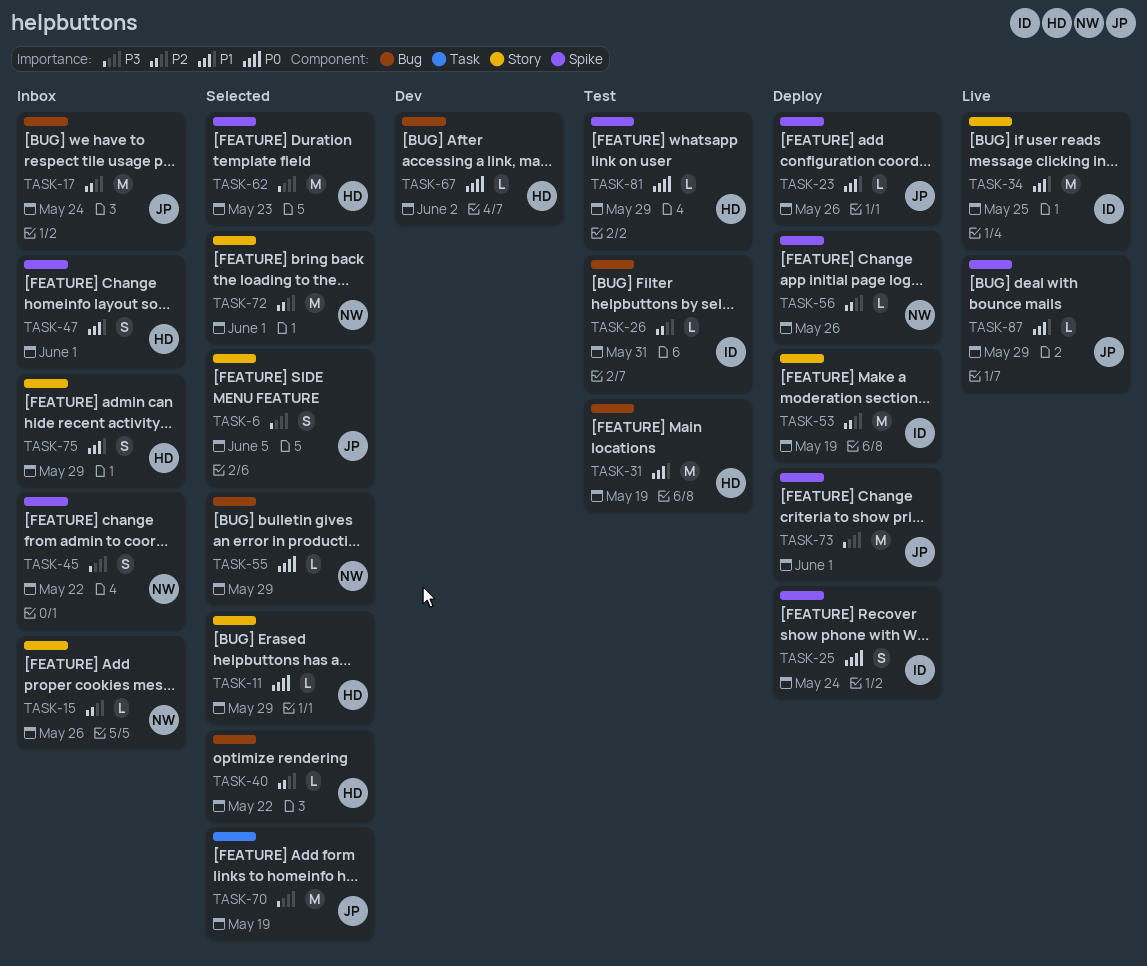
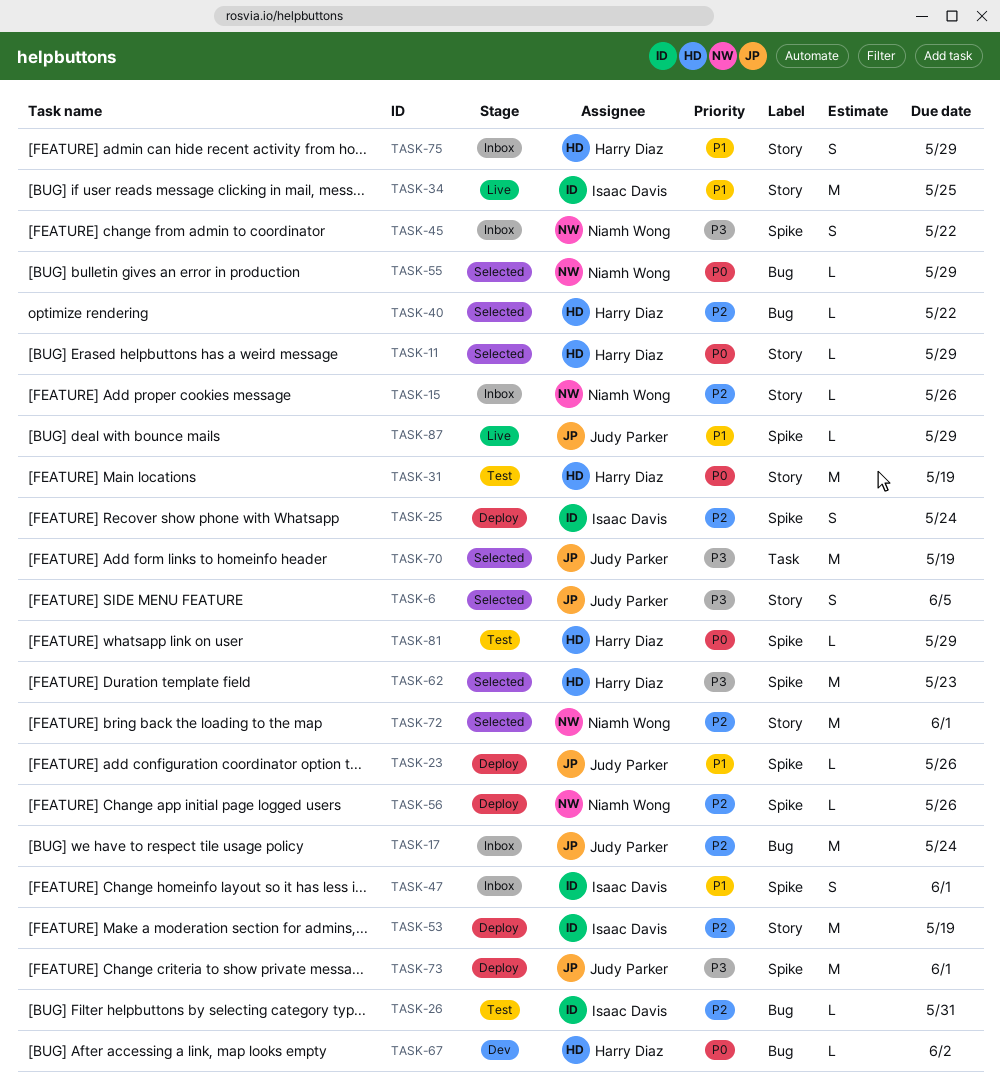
TASK-25, priority: P0 -> P2
TASK-31, priority: P1 -> P0
TASK-31, label: Bug -> Story
TASK-47, owner: Harry Diaz -> Isaac Davis

